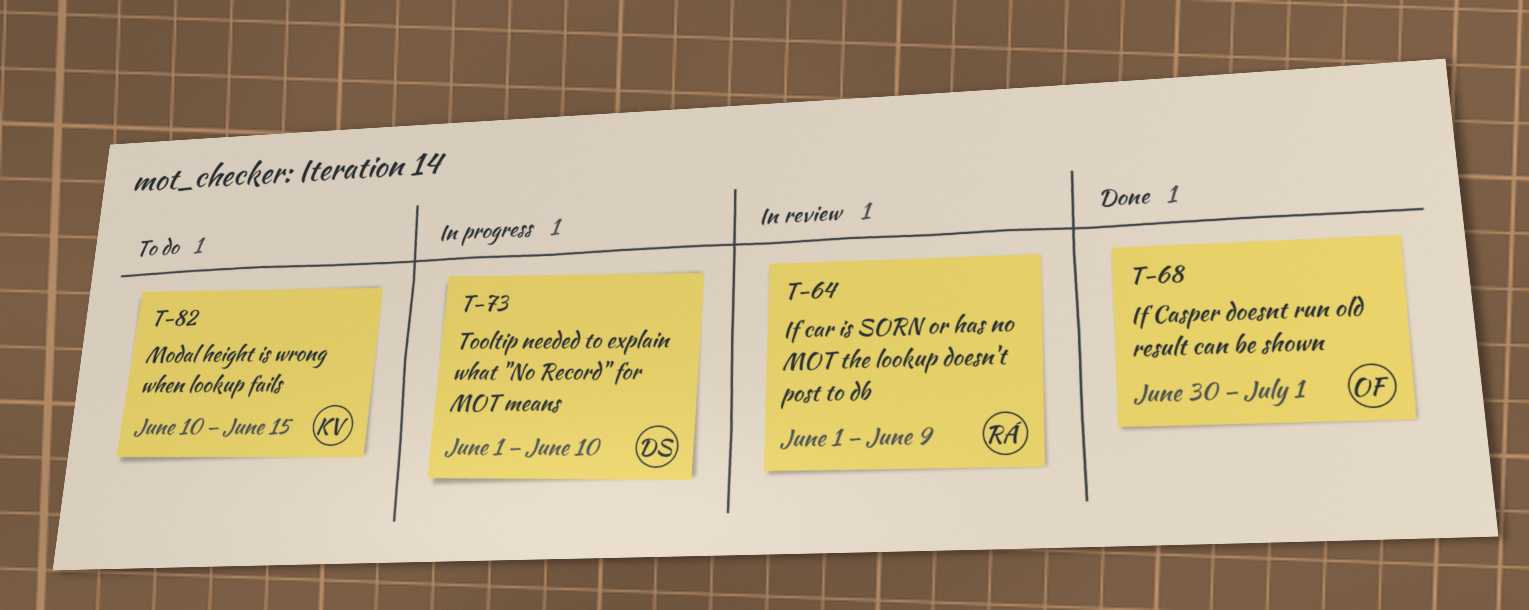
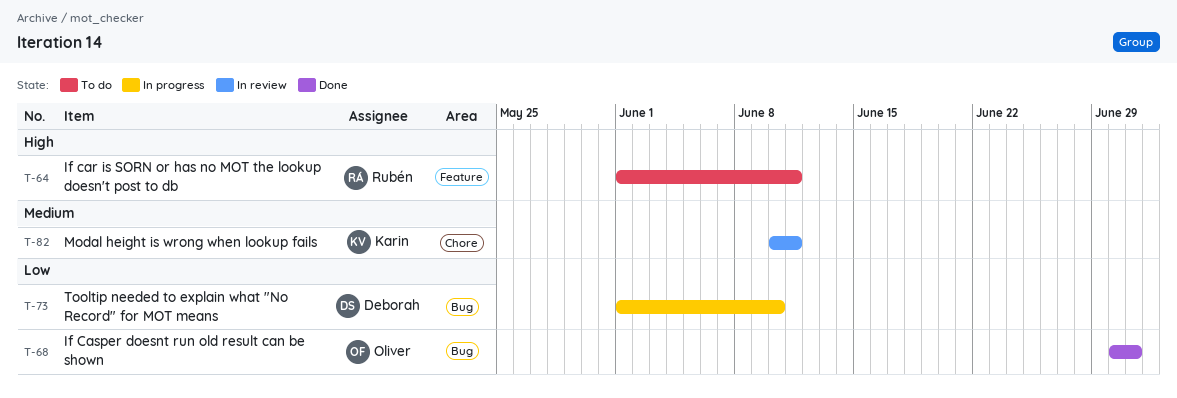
T-64, status: In review -> To do
T-64, due: Jun 9 -> Jun 11
T-82, status: To do -> In review
T-82, due: Jun 15 -> Jun 11

